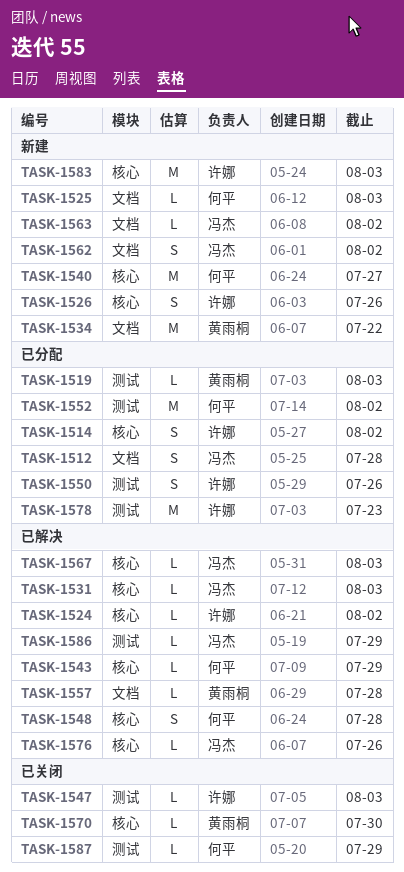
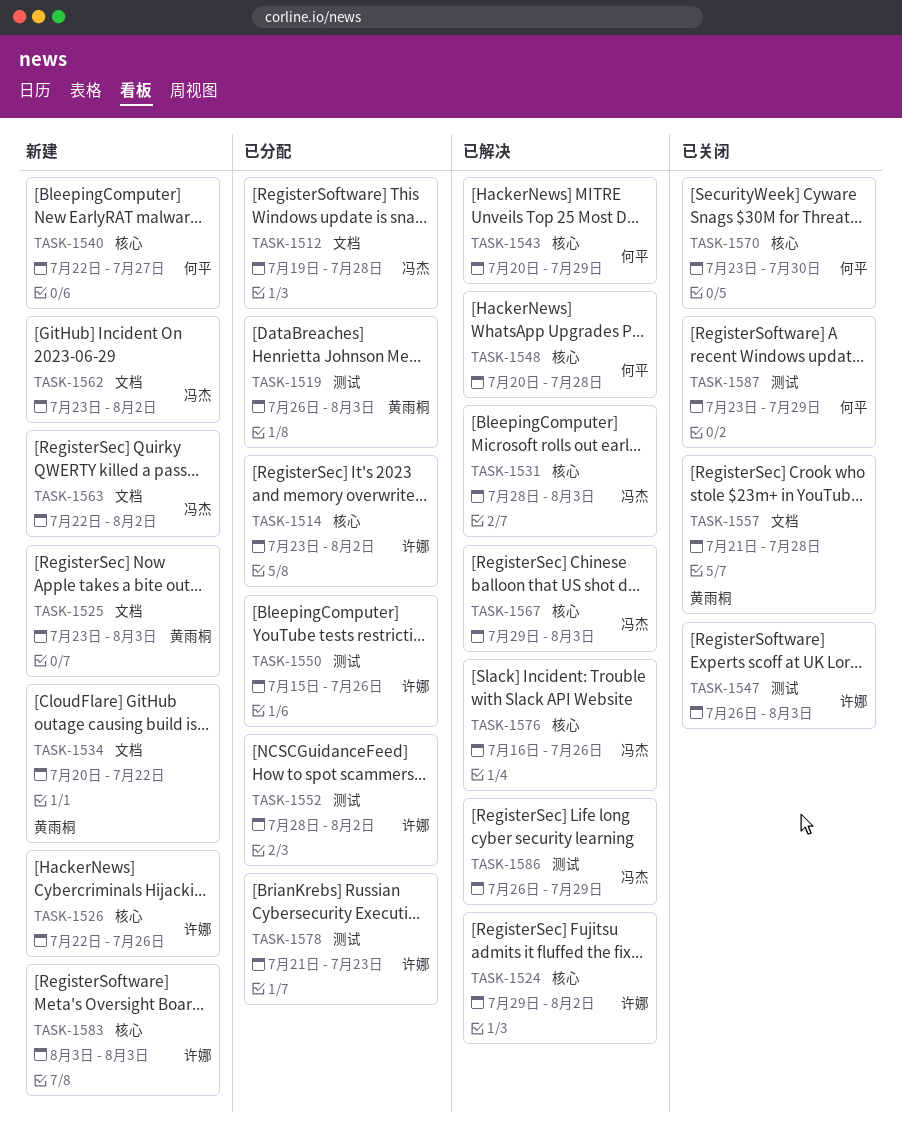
TASK-1525, owner: 何平 -> 黄雨桐
TASK-1552, owner: 何平 -> 许娜
TASK-1557, status: 已解决 -> 已关闭
TASK-1570, owner: 黄雨桐 -> 何平

